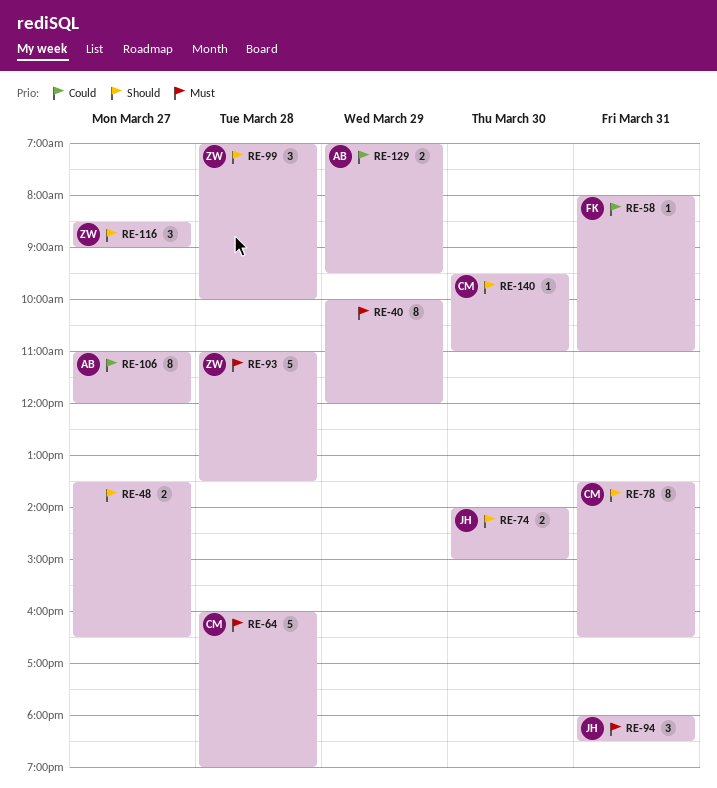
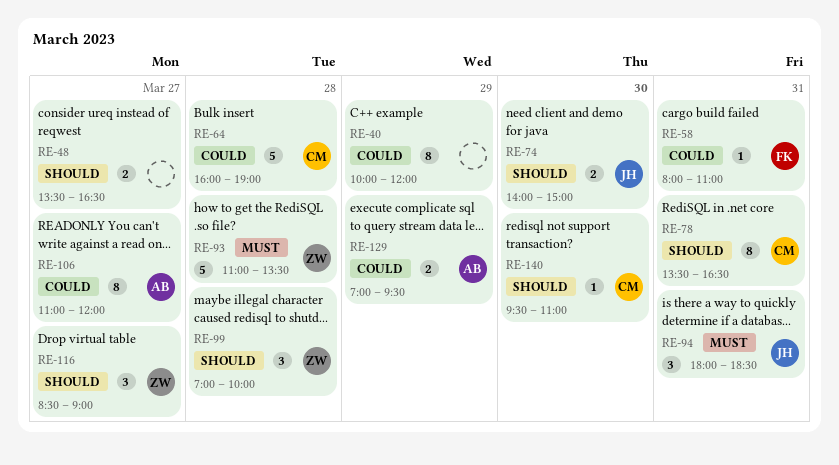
RE-40, priority: Must -> Could
RE-64, priority: Must -> Could

